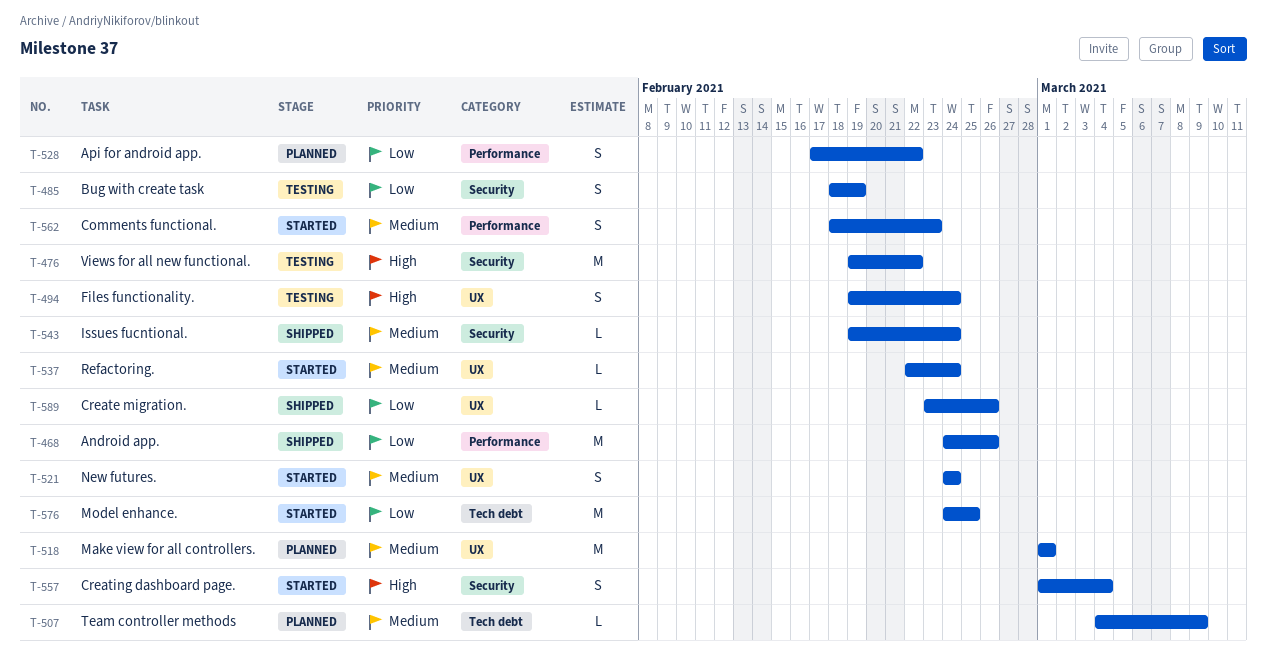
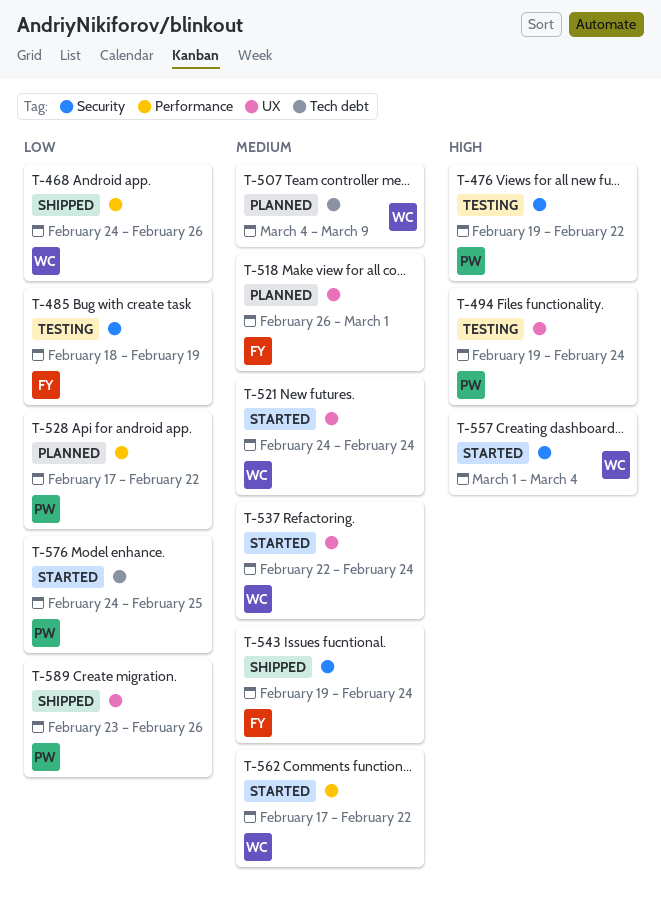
T-518, start: Mar 1 -> Feb 26
T-562, start: Feb 18 -> Feb 17
T-562, due: Feb 23 -> Feb 22

